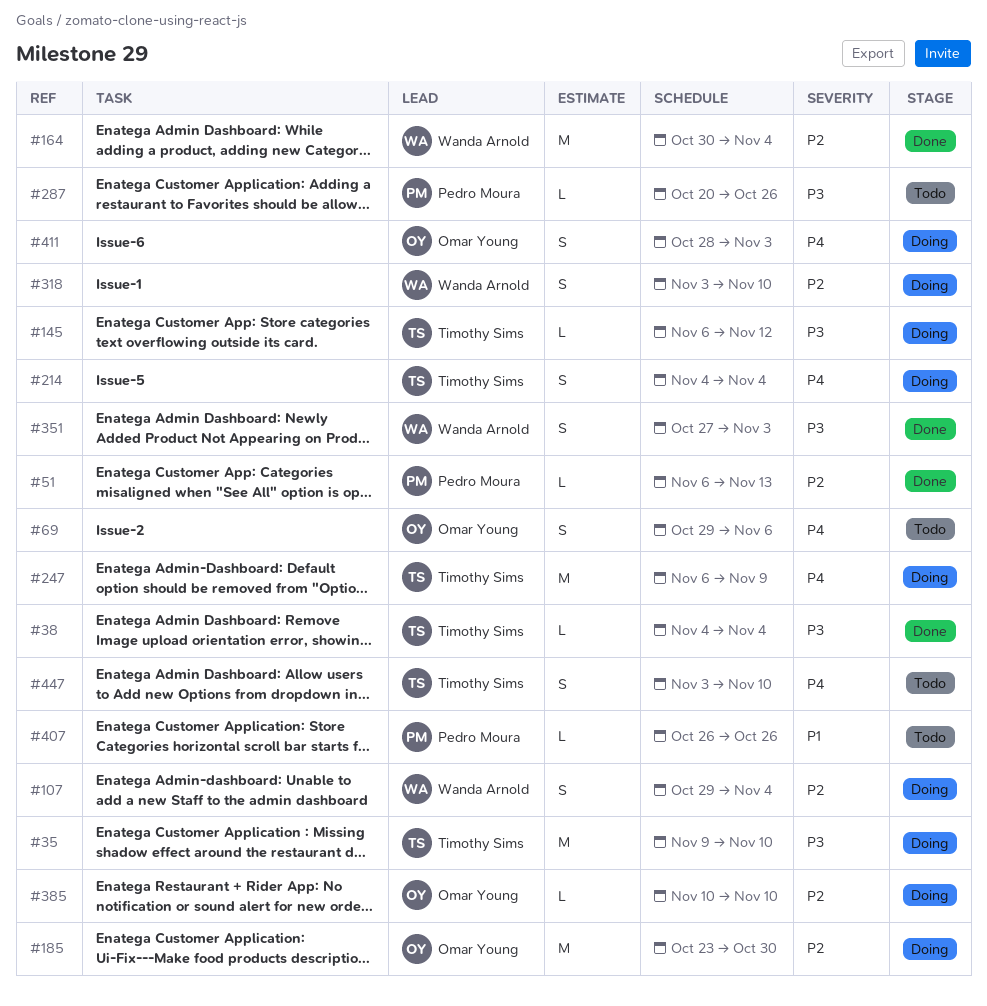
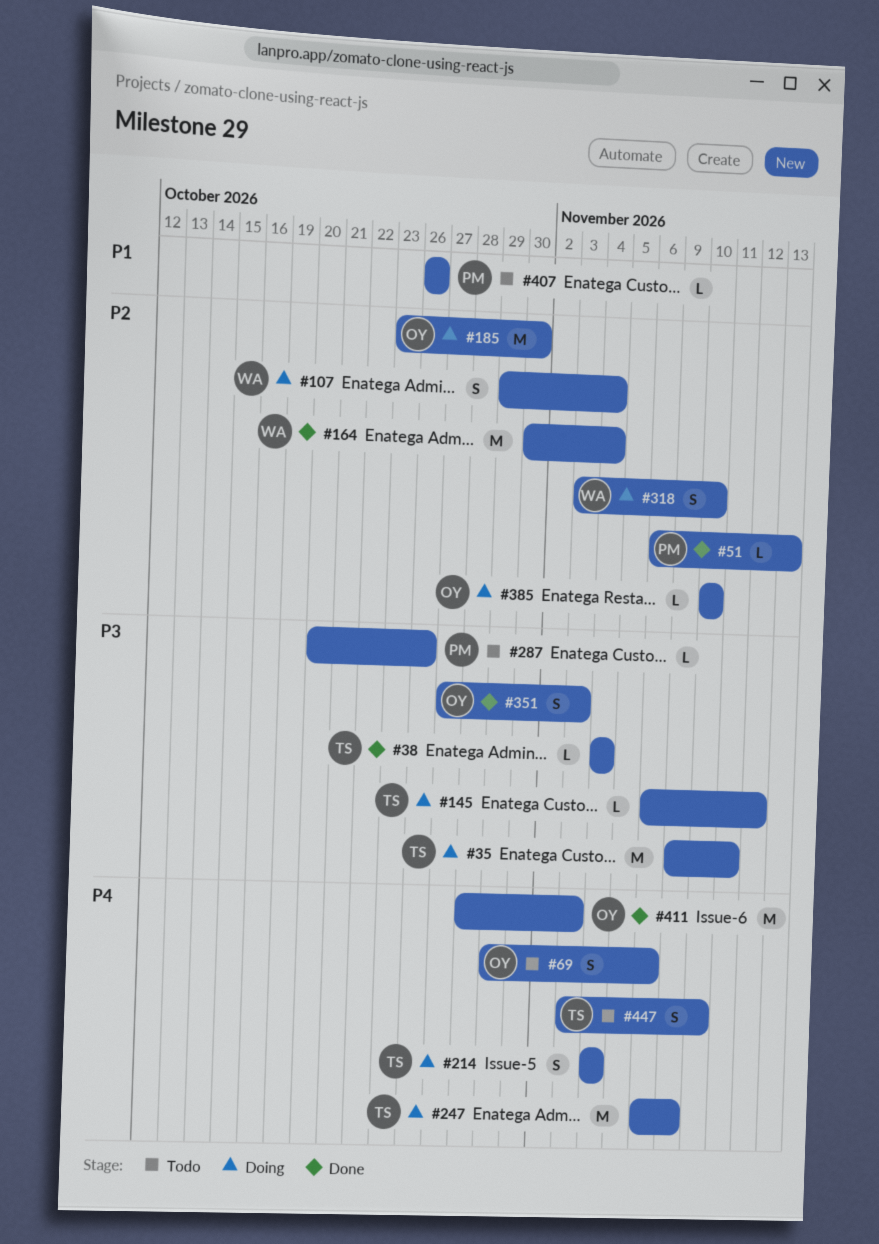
#35, due: Nov 10 -> Nov 11
#351, owner: Wanda Arnold -> Omar Young
#411, status: Doing -> Done
#411, estimate: S -> M

